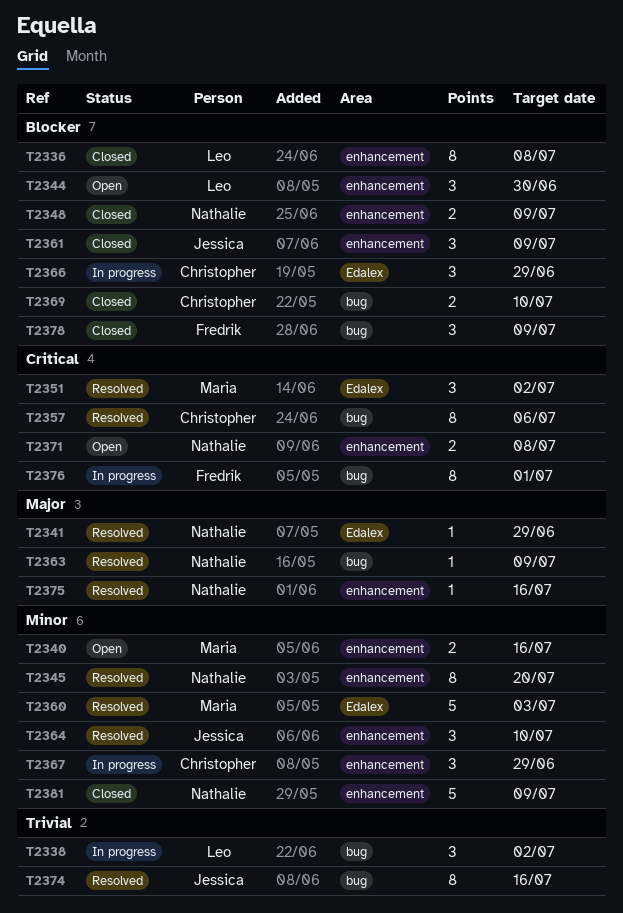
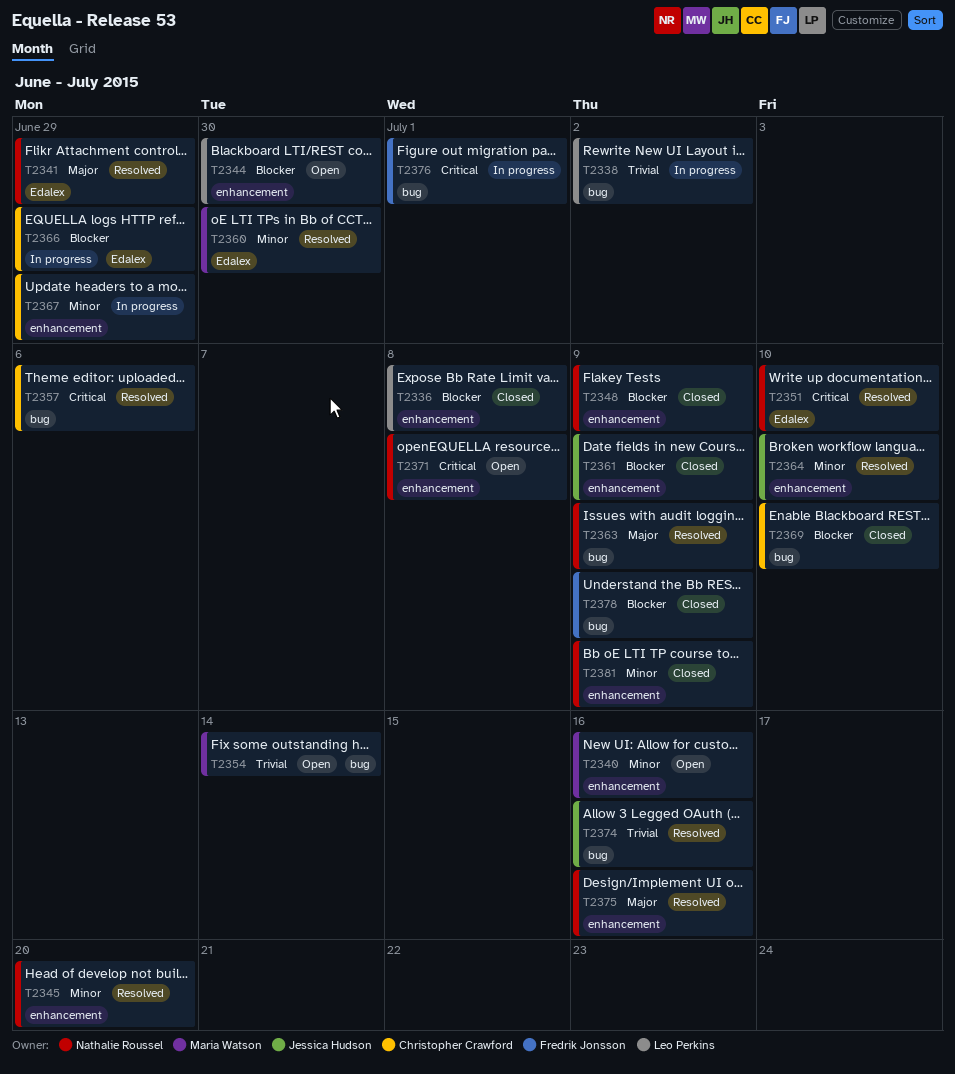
T2351, owner: Maria Watson -> Nathalie Roussel
T2351, due: Jul 2 -> Jul 10
T2354: none -> present
T2360, due: Jul 3 -> Jun 30

